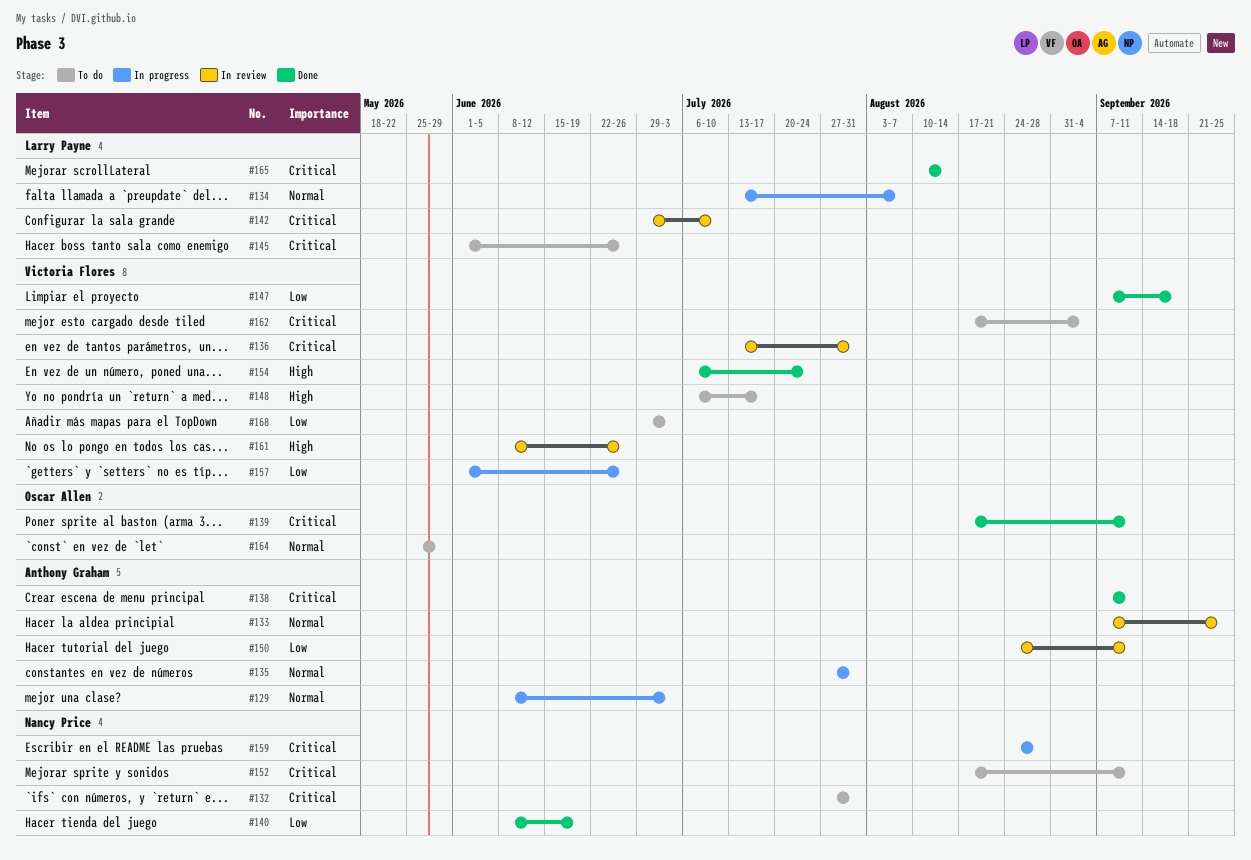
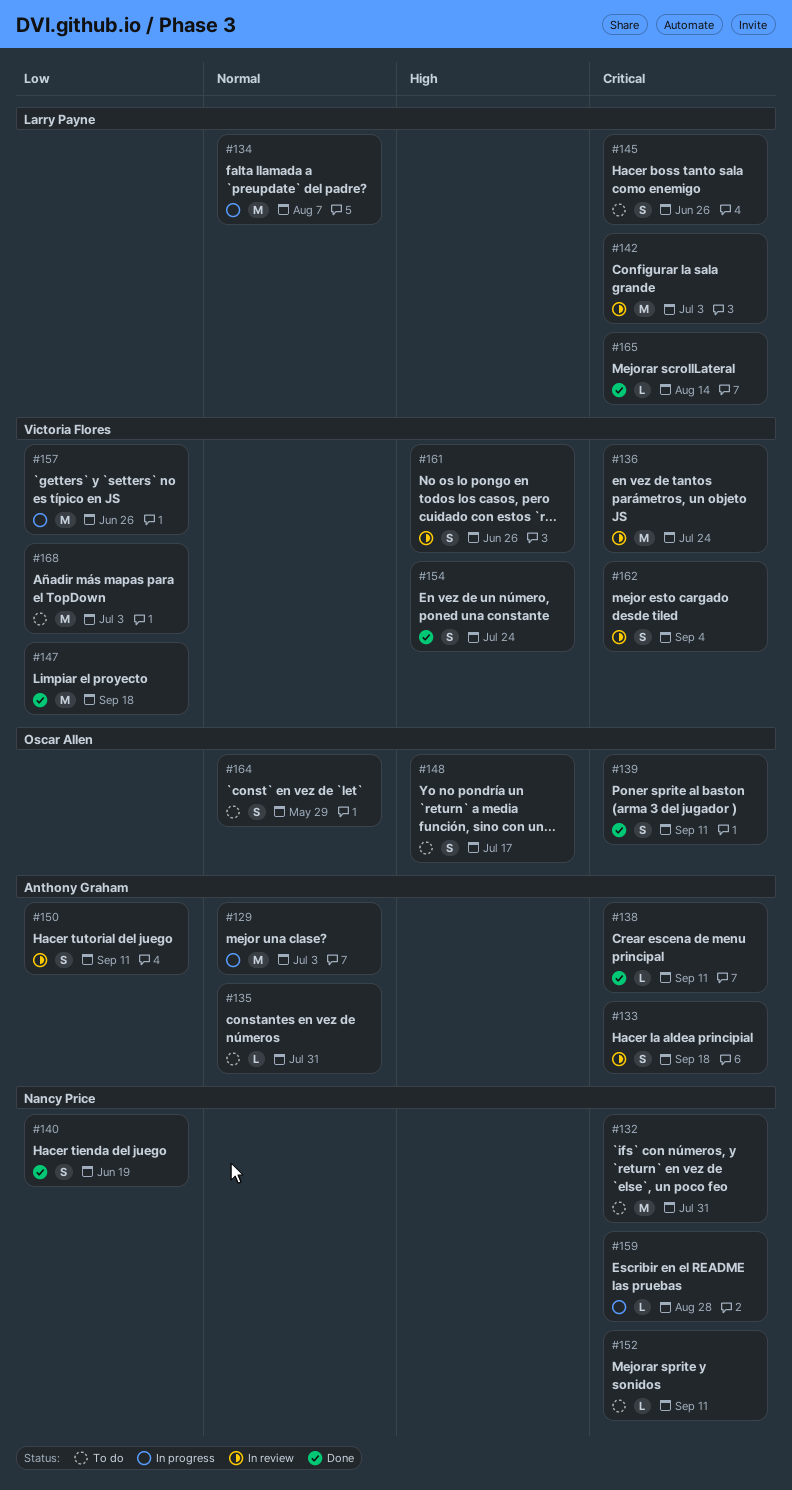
#133, priority: Normal -> Critical
#133, due: Sep 25 -> Sep 18
#135, status: In progress -> To do
#136, due: Jul 31 -> Jul 24
#142, due: Jul 10 -> Jul 3
#148, owner: Victoria Flores -> Oscar Allen
#162, status: To do -> In review

